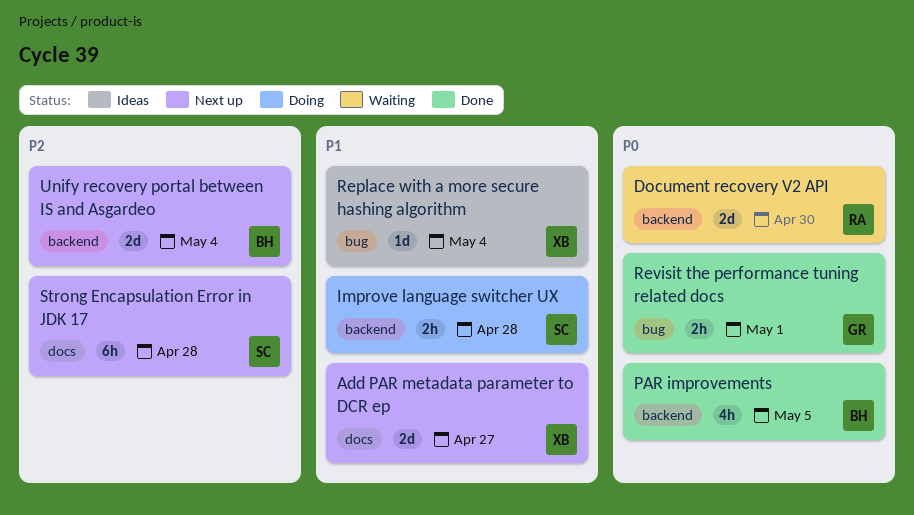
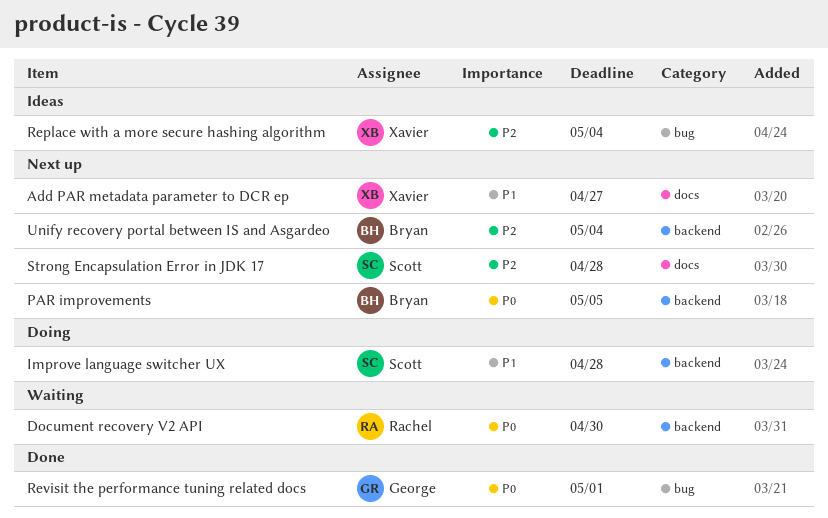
PAR improvements, status: Done -> Next up
Replace with a more secure hashing algorithm, priority: P1 -> P2

